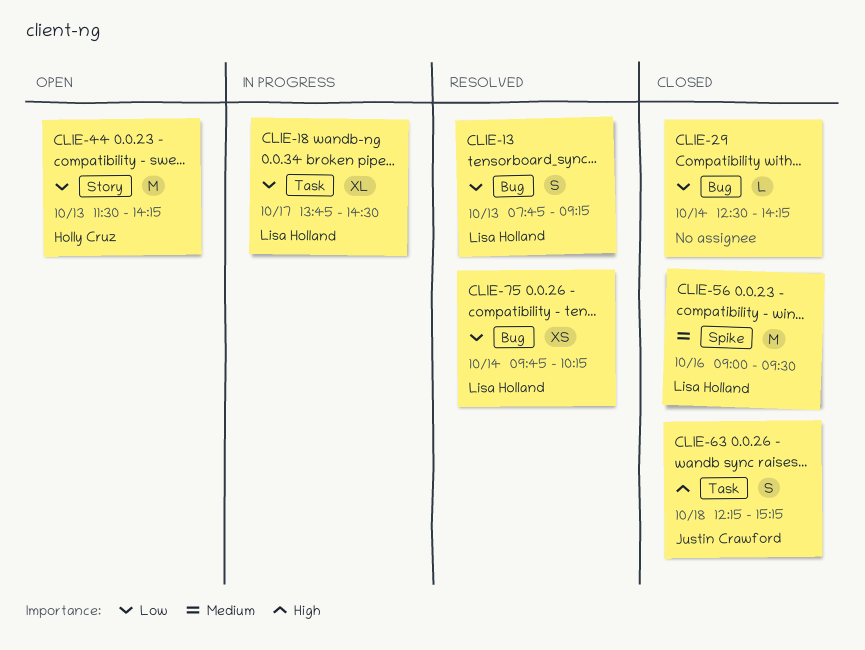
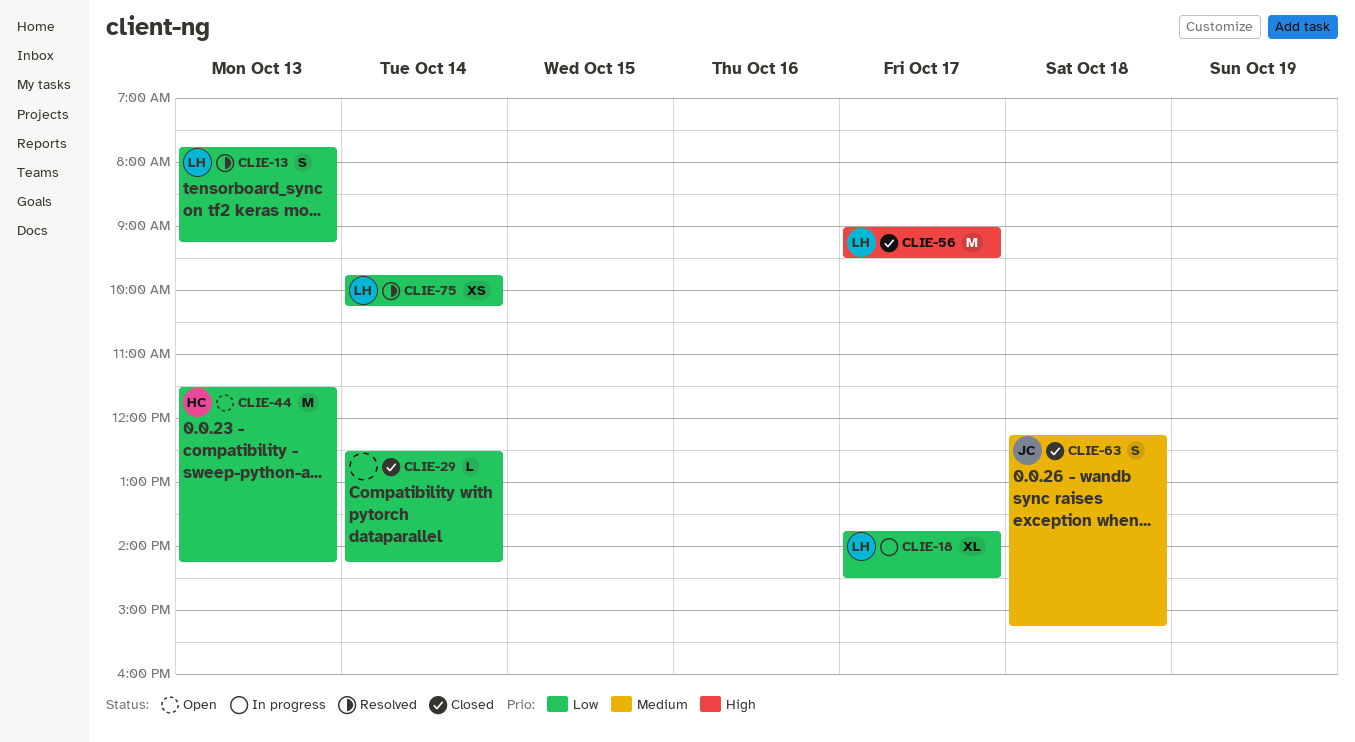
CLIE-56, priority: Medium -> High
CLIE-56, day: Oct 16 -> Oct 17
CLIE-63, priority: High -> Medium

